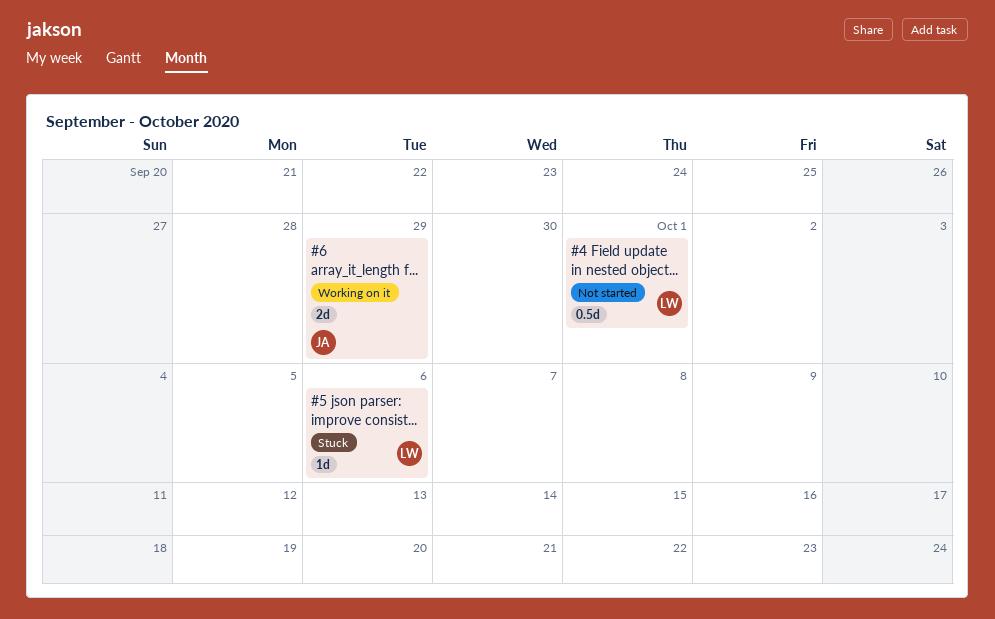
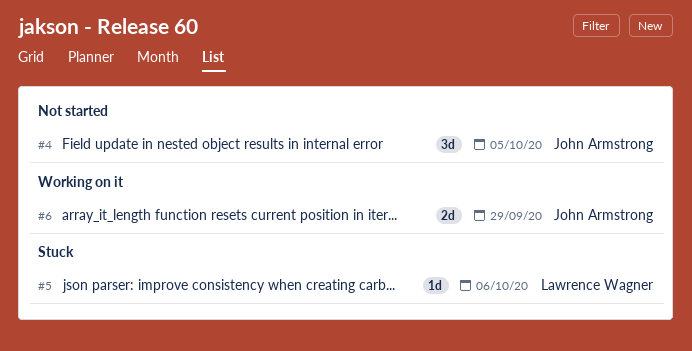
#4, owner: Lawrence Wagner -> John Armstrong
#4, estimate: 0.5d -> 3d
#4, due: Oct 1 -> Oct 5

